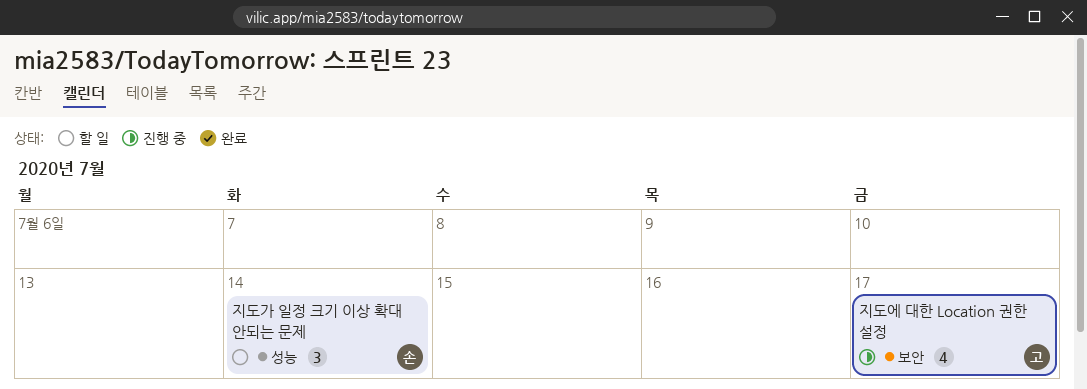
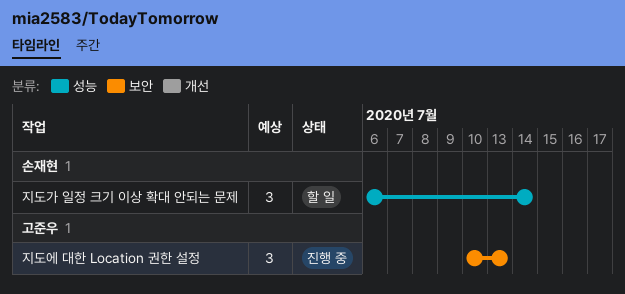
지도에 대한 Location 권한 설정, estimate: 4 -> 3
지도에 대한 Location 권한 설정, due: Jul 17 -> Jul 13

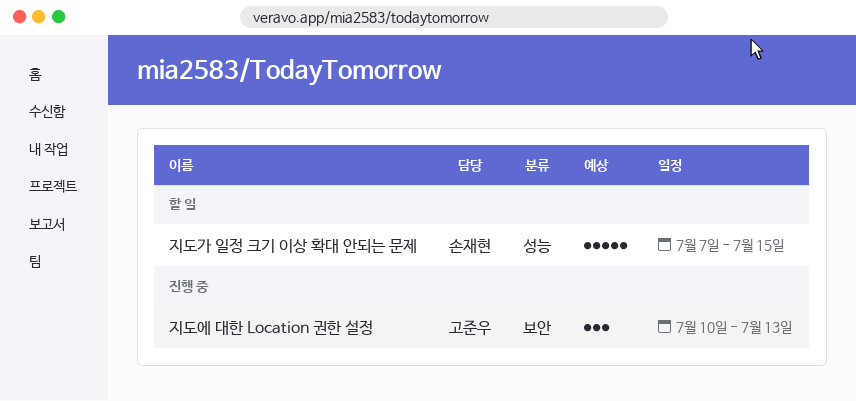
지도가 일정 크기 이상 확대 안되는 문제, estimate: 3 -> 5
지도가 일정 크기 이상 확대 안되는 문제, start: Jul 6 -> Jul 7
지도가 일정 크기 이상 확대 안되는 문제, due: Jul 14 -> Jul 15

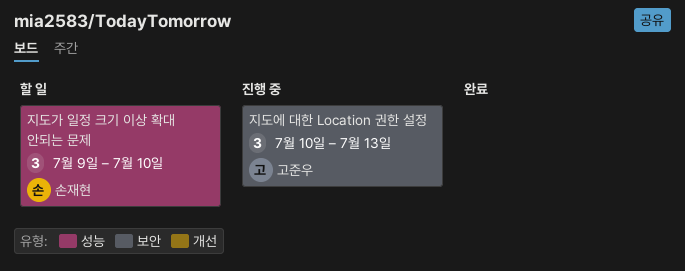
지도가 일정 크기 이상 확대 안되는 문제, estimate: 5 -> 3
지도가 일정 크기 이상 확대 안되는 문제, start: Jul 7 -> Jul 9
지도가 일정 크기 이상 확대 안되는 문제, due: Jul 15 -> Jul 10

